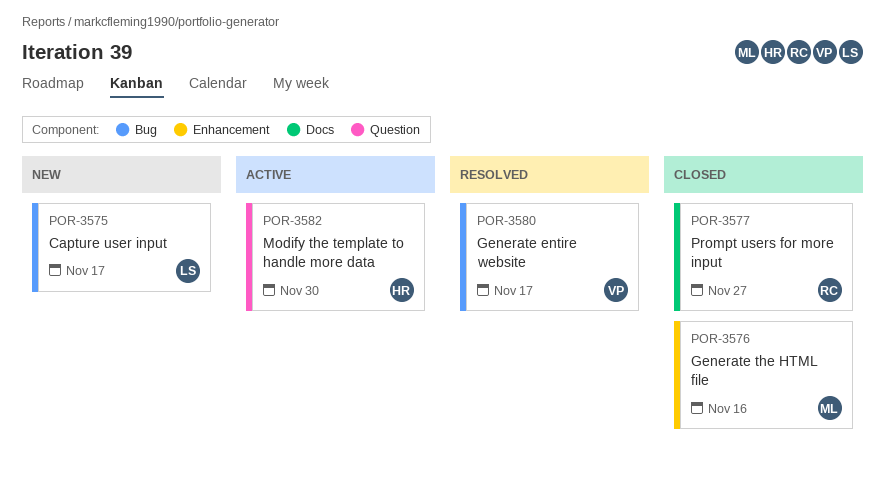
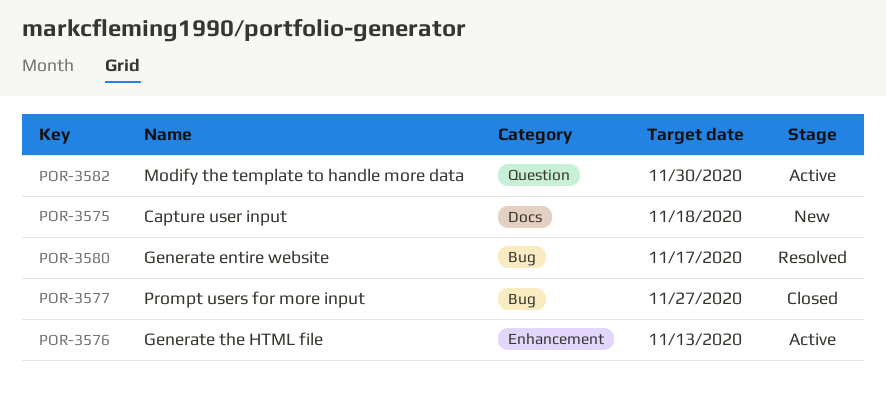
POR-3575, label: Bug -> Docs
POR-3575, due: Nov 17 -> Nov 18
POR-3576, status: Closed -> Active
POR-3576, due: Nov 16 -> Nov 13
POR-3577, label: Docs -> Bug

